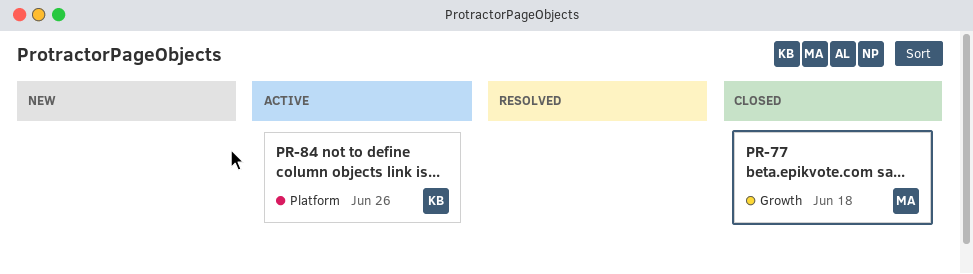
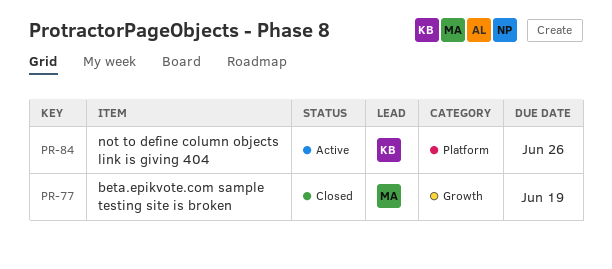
PR-77, due: Jun 18 -> Jun 19

